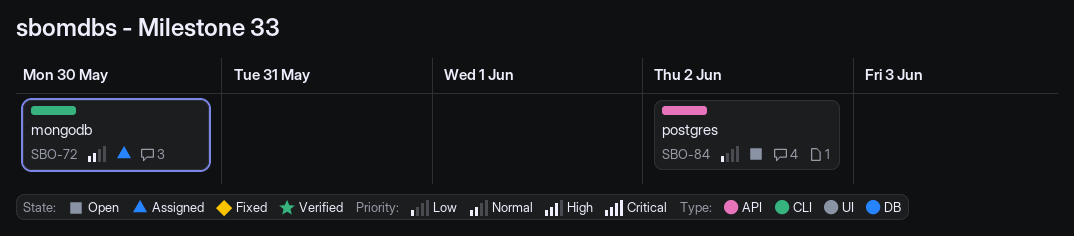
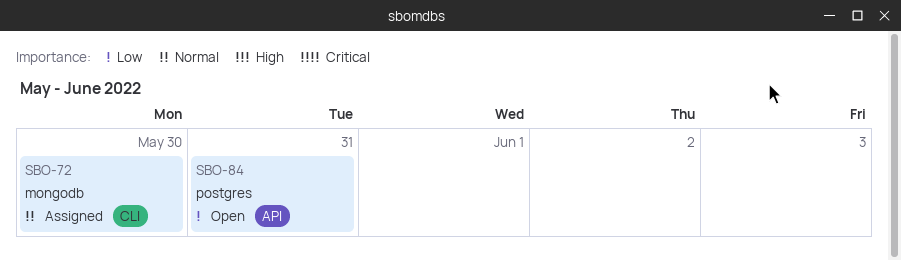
SBO-84, due: Jun 2 -> May 31

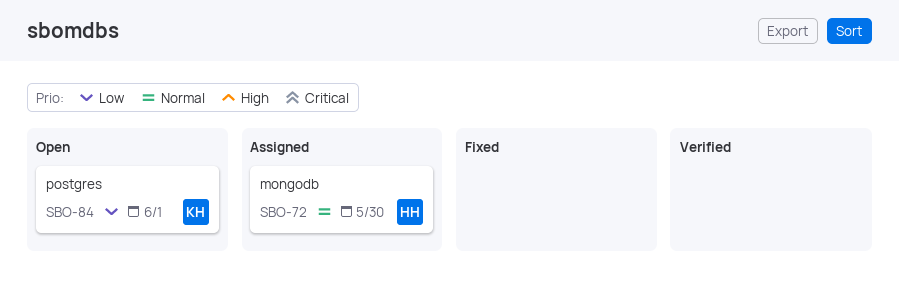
SBO-84, due: May 31 -> Jun 1

